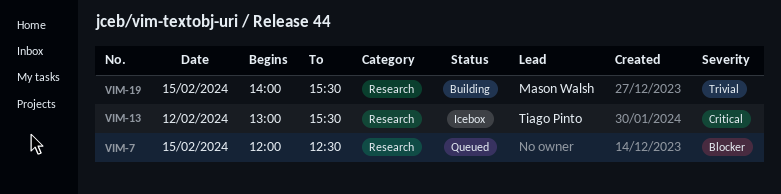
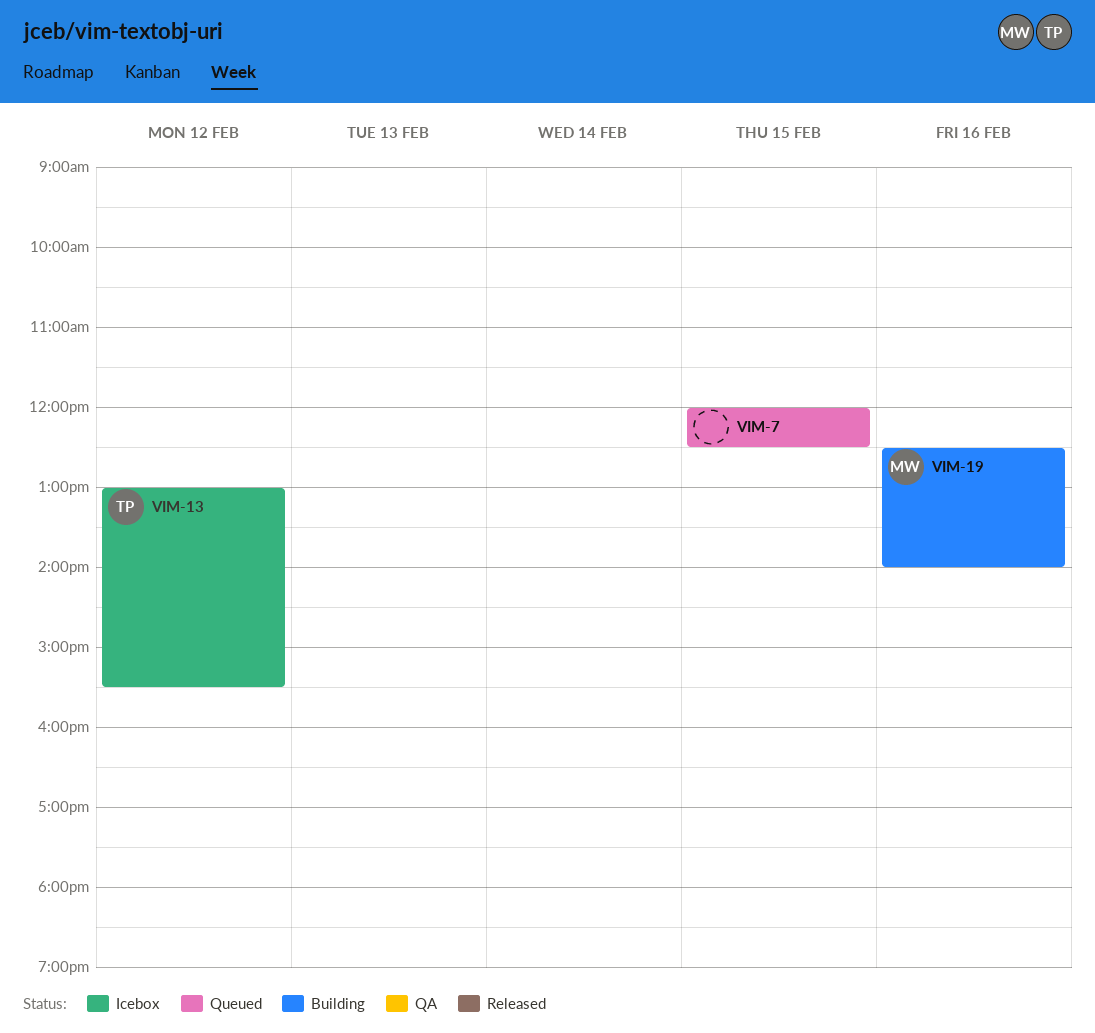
VIM-19, day: Feb 15 -> Feb 16
VIM-19, begins: 14:00 -> 12:30
VIM-19, ends: 15:30 -> 14:00

